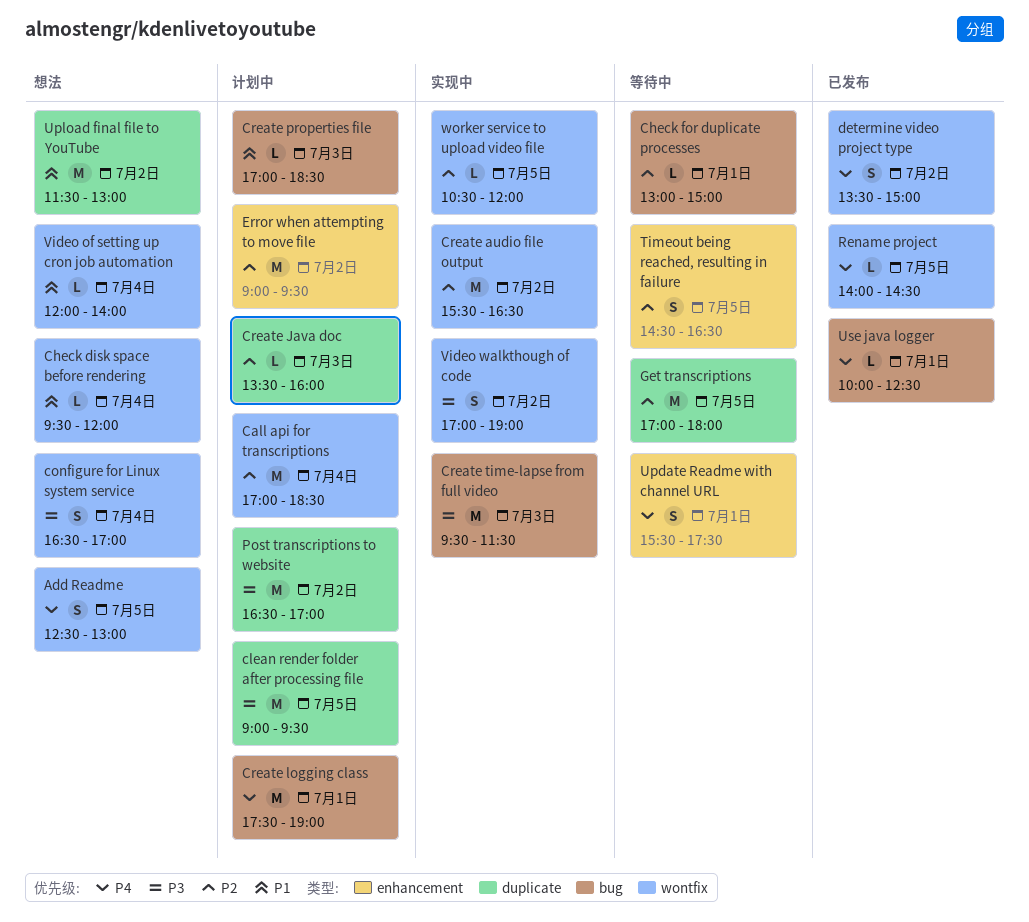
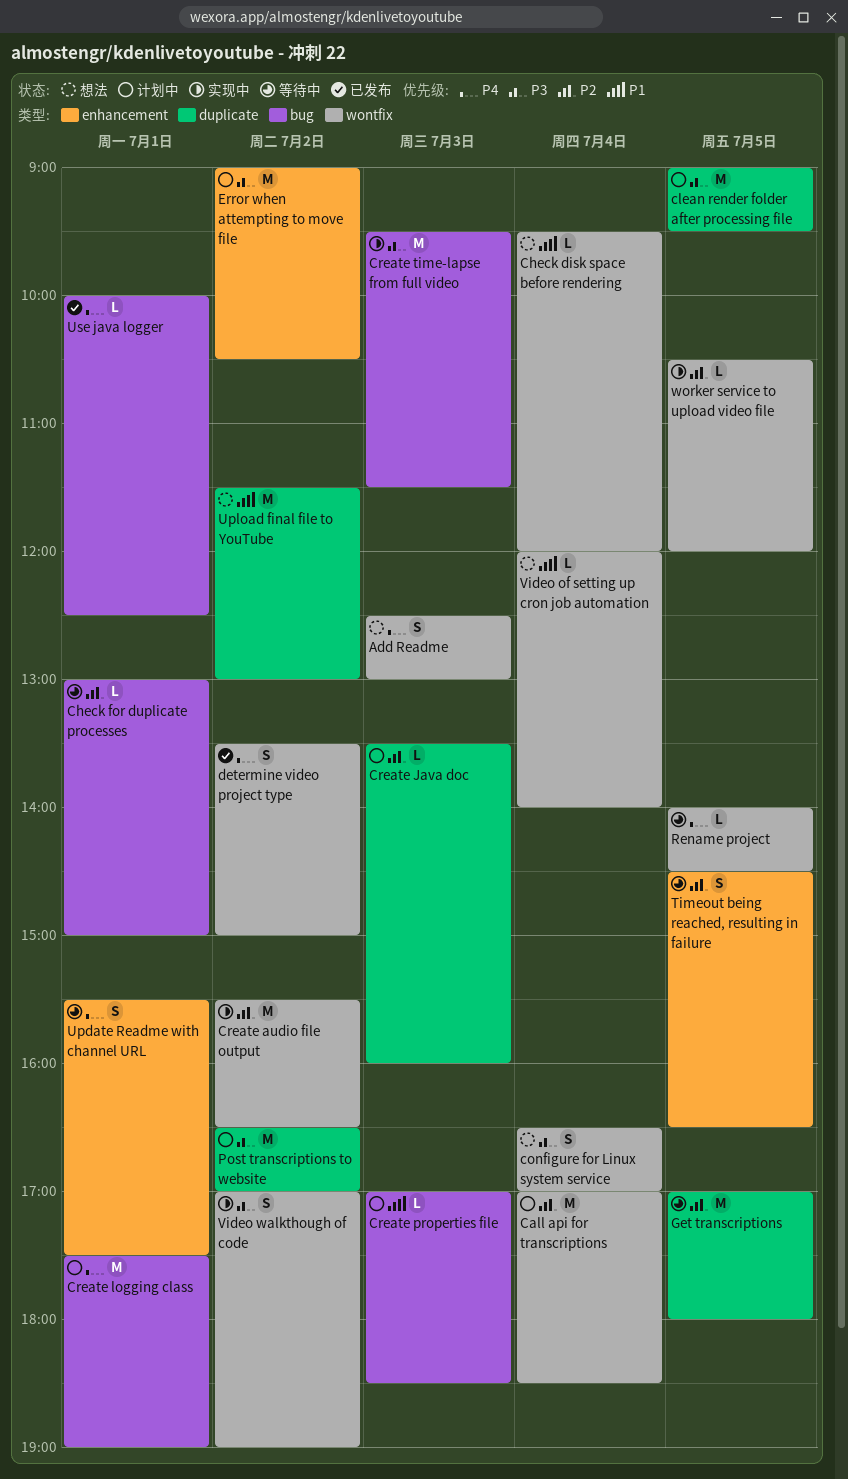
Add Readme, day: Jul 5 -> Jul 3
Error when attempting to move file, priority: P2 -> P3
Error when attempting to move file, ends: 09:30 -> 10:30
Rename project, status: 已发布 -> 等待中

